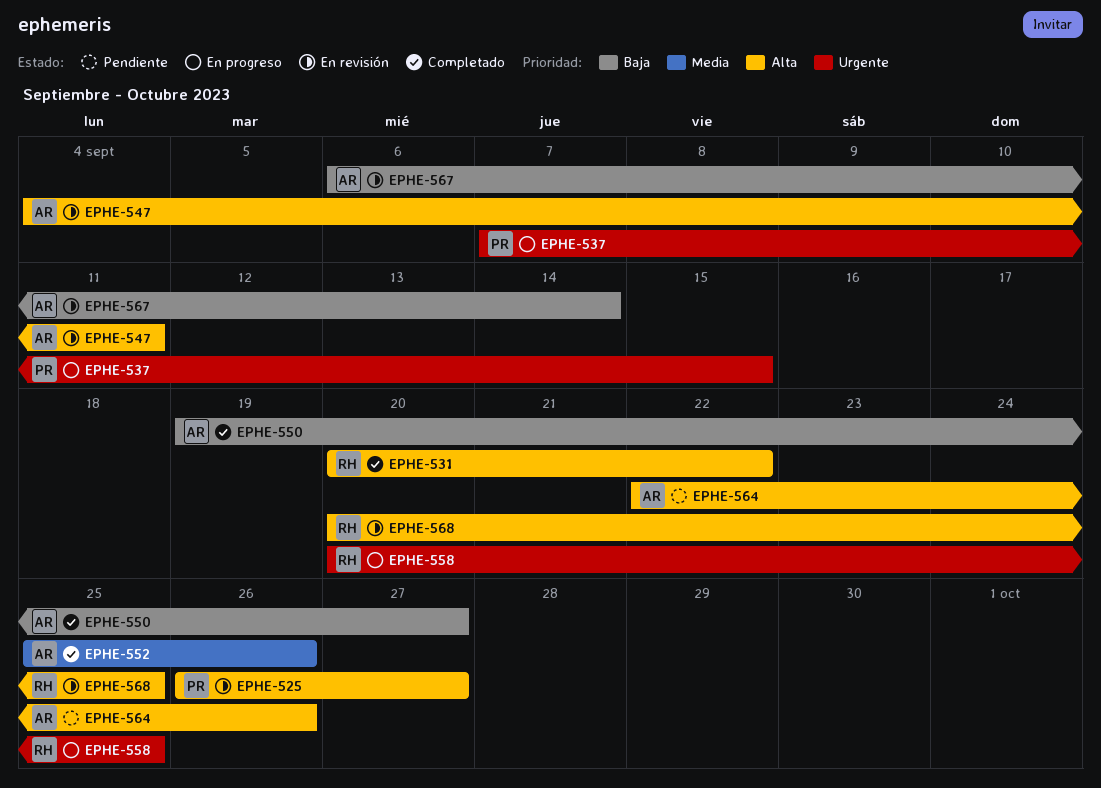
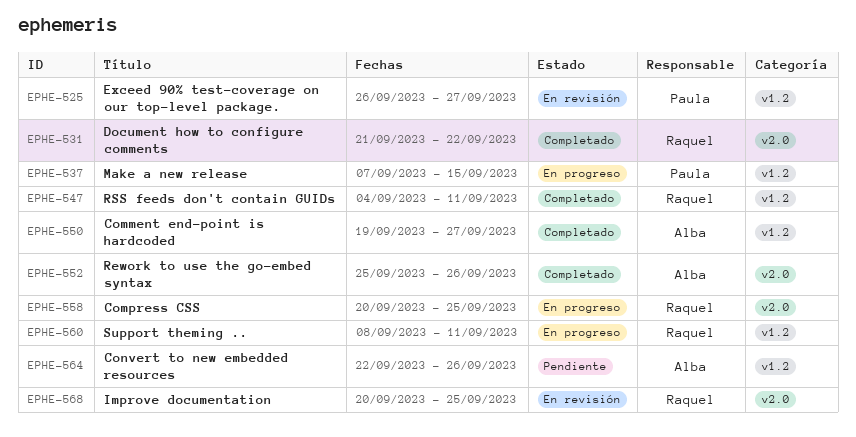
EPHE-531, start: Sep 20 -> Sep 21
EPHE-547, status: En revisión -> Completado
EPHE-547, owner: Alba -> Raquel
EPHE-560: none -> present
EPHE-567: present -> none

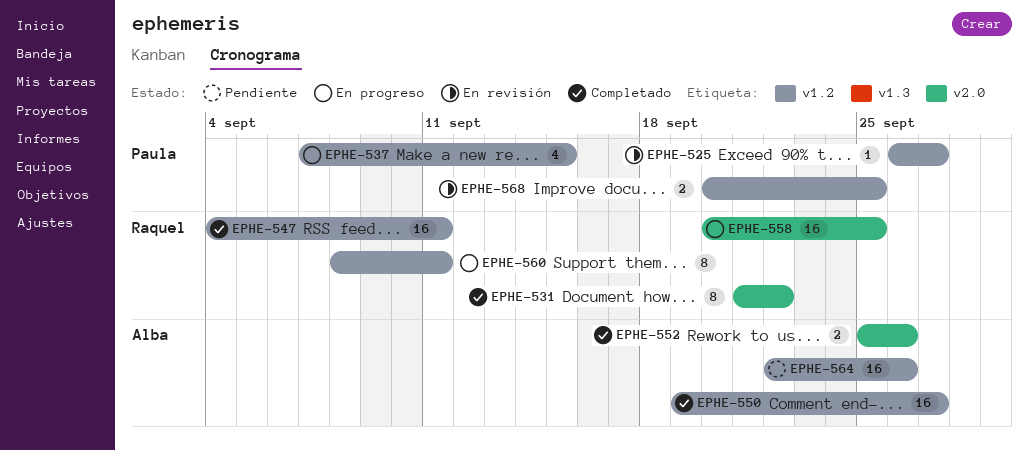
EPHE-568, owner: Raquel -> Paula
EPHE-568, label: v2.0 -> v1.2

